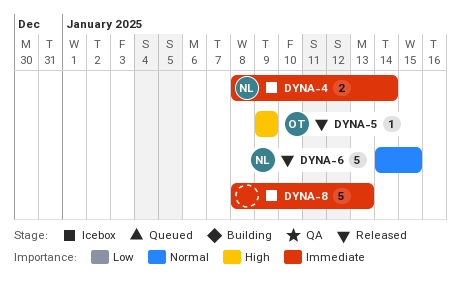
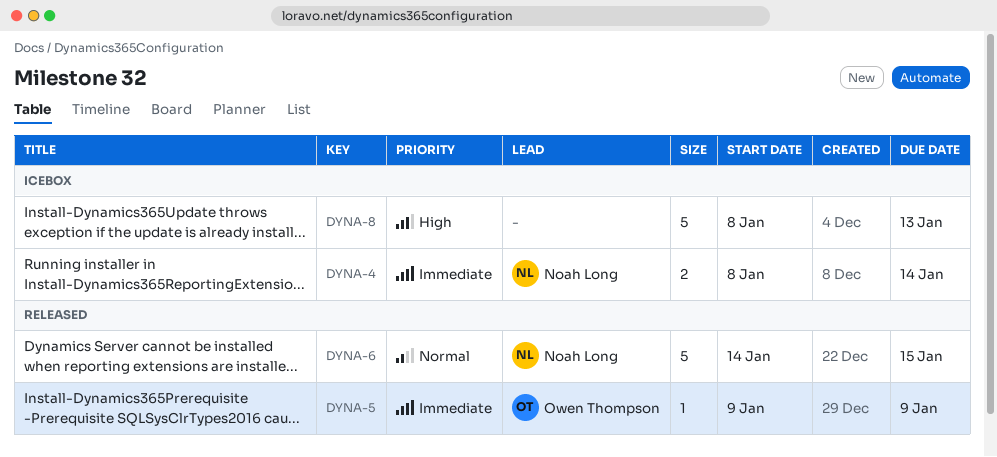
DYNA-5, priority: High -> Immediate
DYNA-8, priority: Immediate -> High

